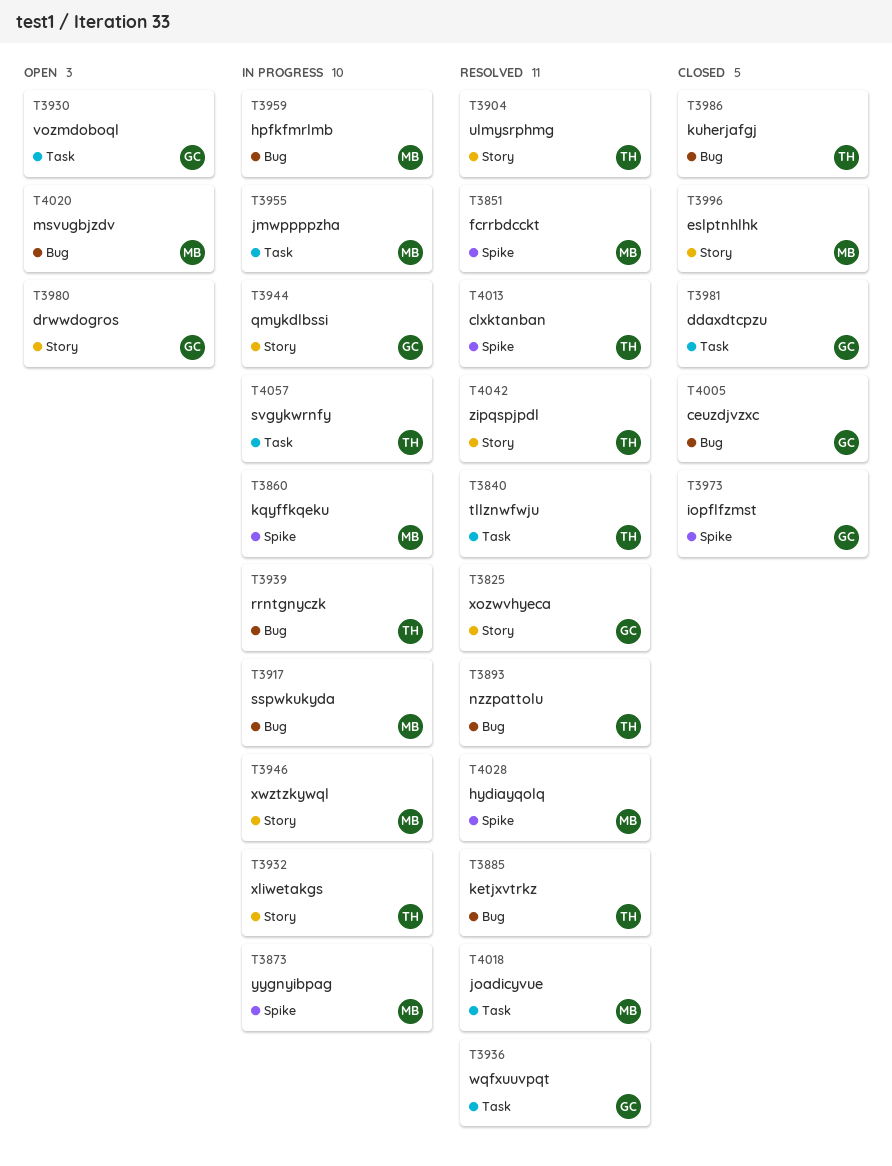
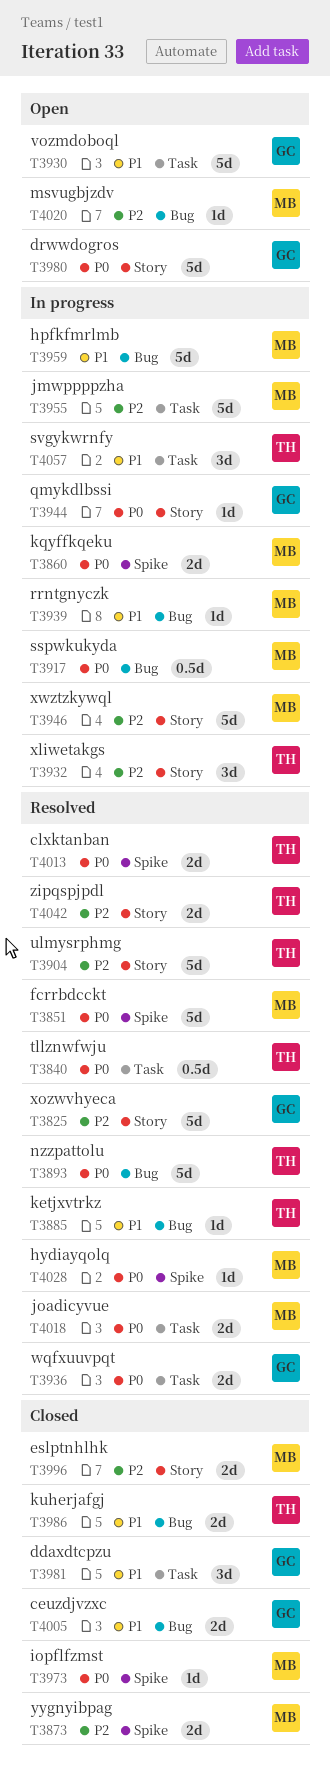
T3873, status: In progress -> Closed
T3939, owner: TH -> MB
T3973, owner: GC -> MB

